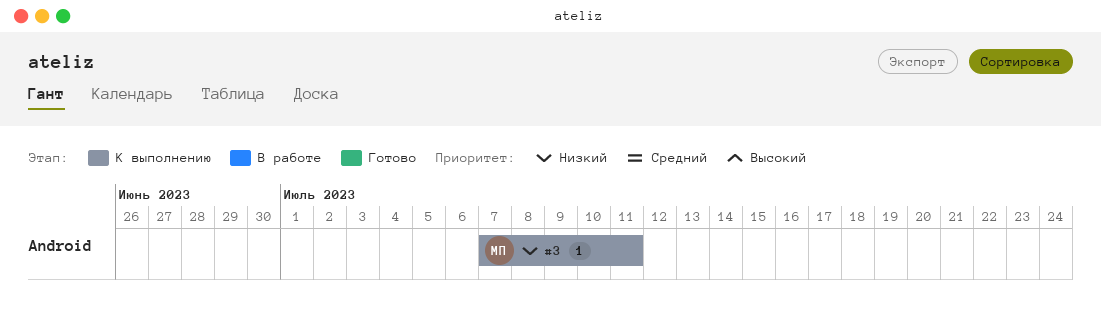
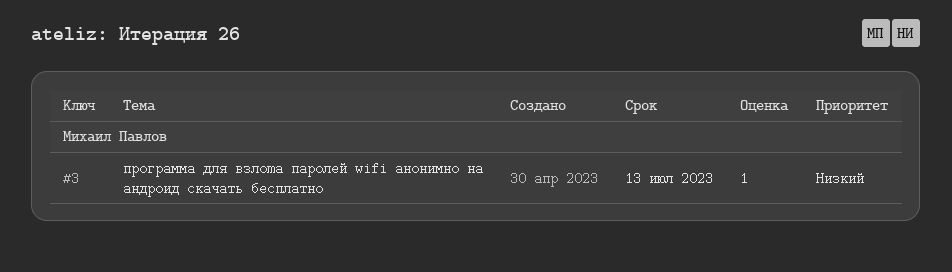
#3, due: Jul 11 -> Jul 13

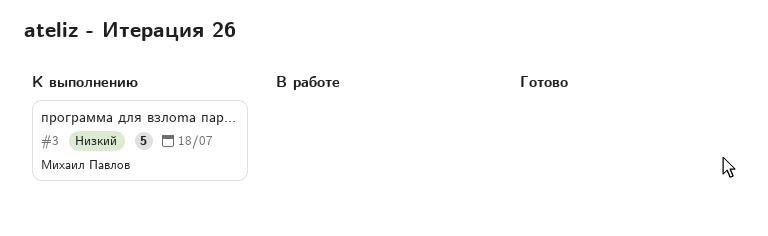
#3, estimate: 1 -> 5
#3, due: Jul 13 -> Jul 18

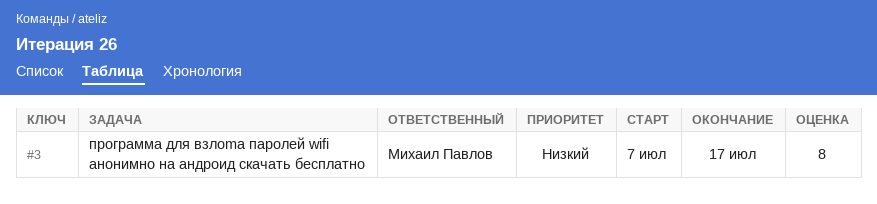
#3, estimate: 5 -> 8
#3, due: Jul 18 -> Jul 17

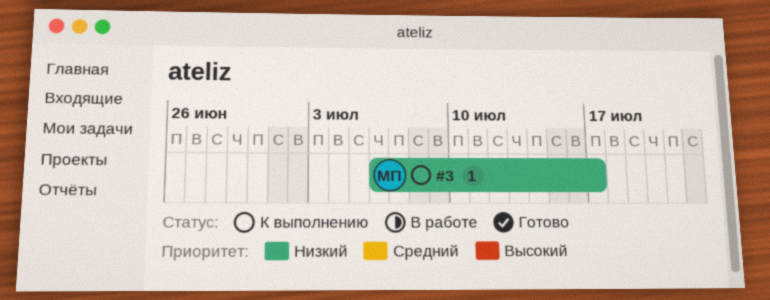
#3, estimate: 8 -> 1
#3, start: Jul 7 -> Jul 6

